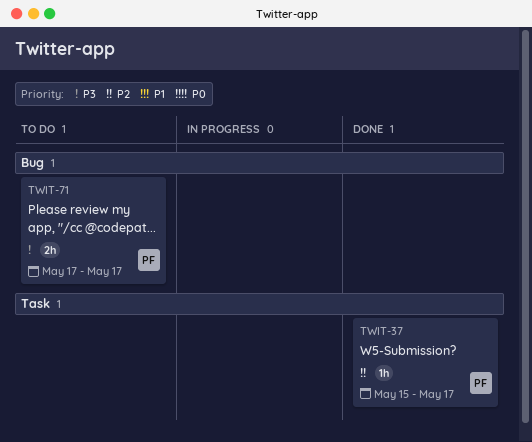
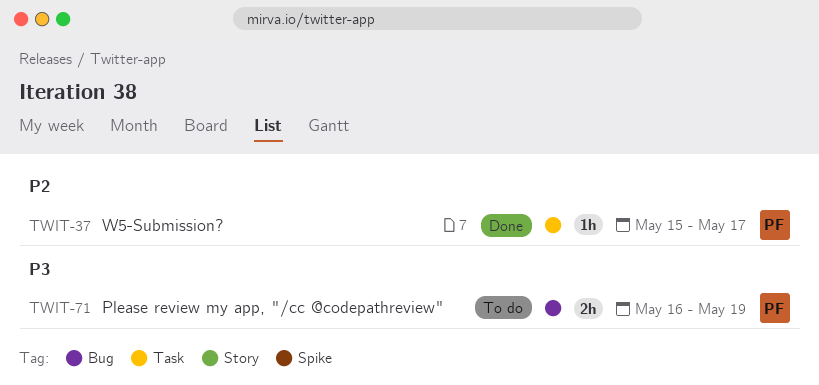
TWIT-71, start: May 17 -> May 16
TWIT-71, due: May 17 -> May 19

